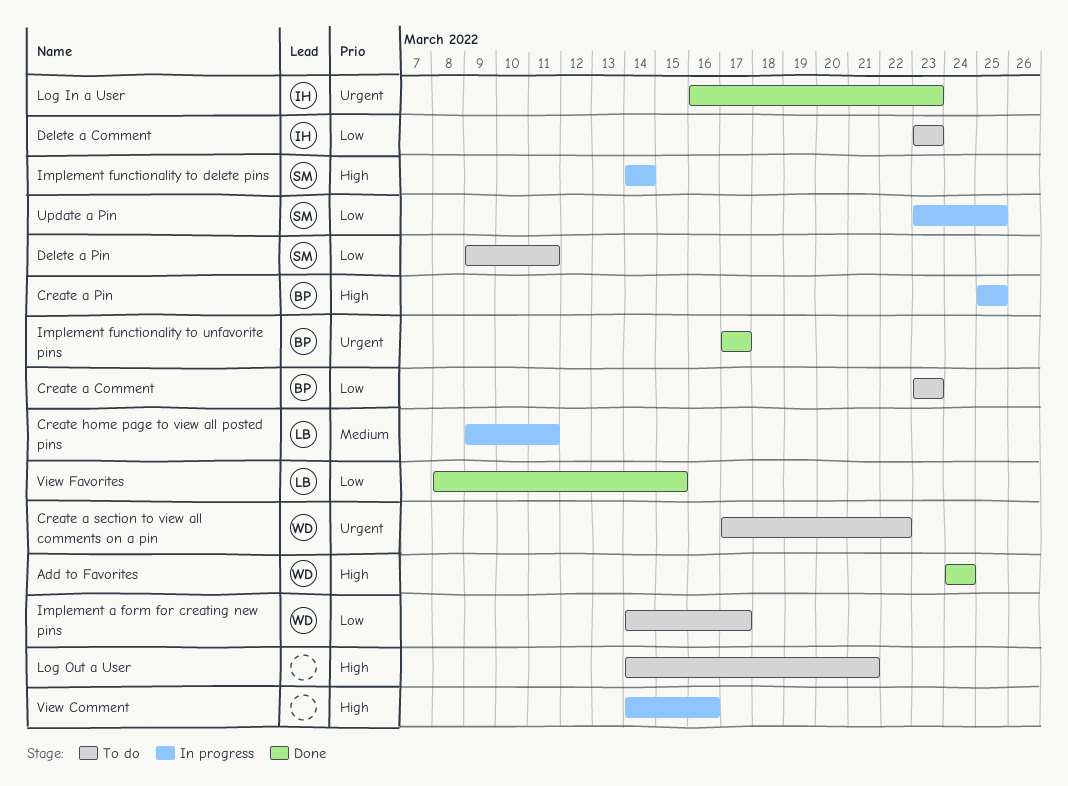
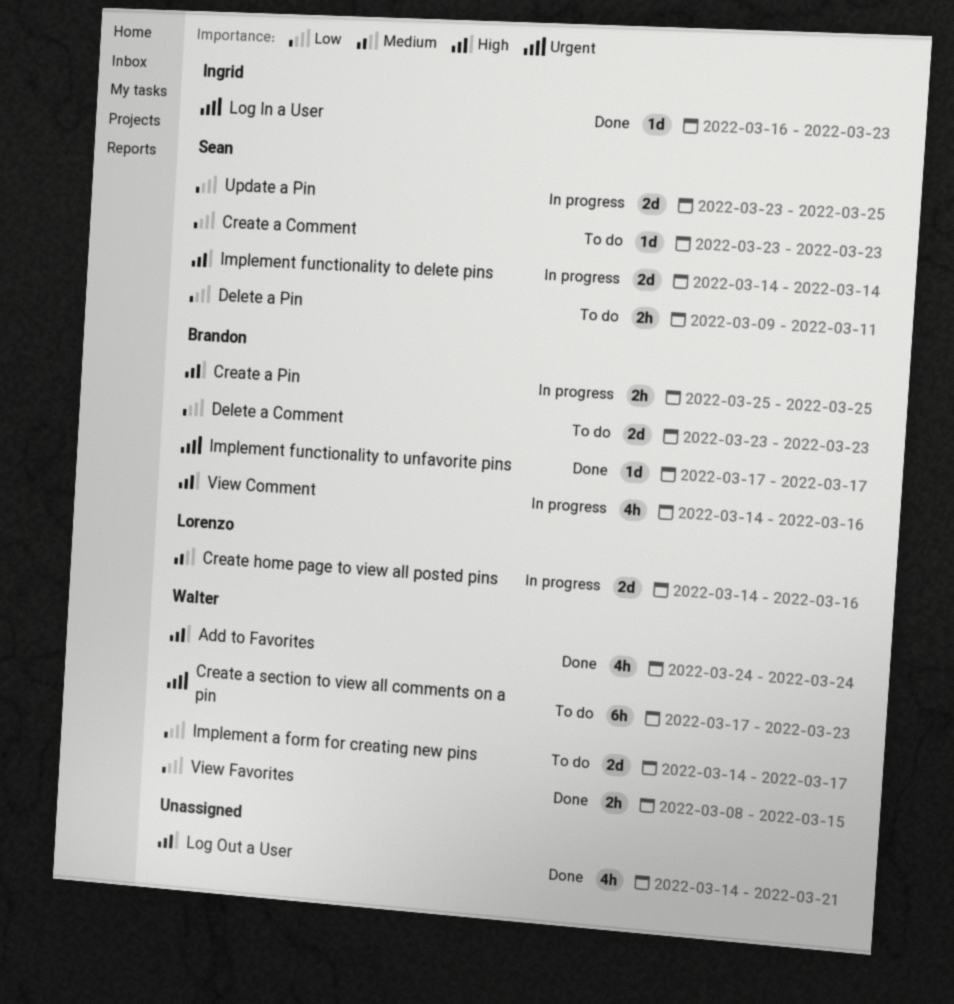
Create a Comment, owner: Brandon -> Sean
Create a section to view all comments on a pin, due: Mar 22 -> Mar 23
Create home page to view all posted pins, start: Mar 9 -> Mar 14
Create home page to view all posted pins, due: Mar 11 -> Mar 16
Delete a Comment, owner: Ingrid -> Brandon
Log Out a User, status: To do -> Done
View Comment, owner: none -> Brandon
View Favorites, owner: Lorenzo -> Walter

